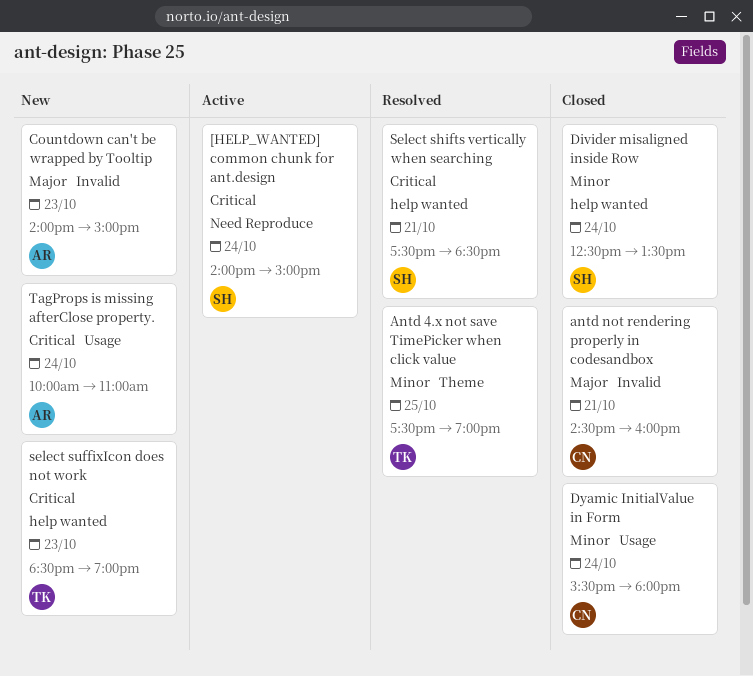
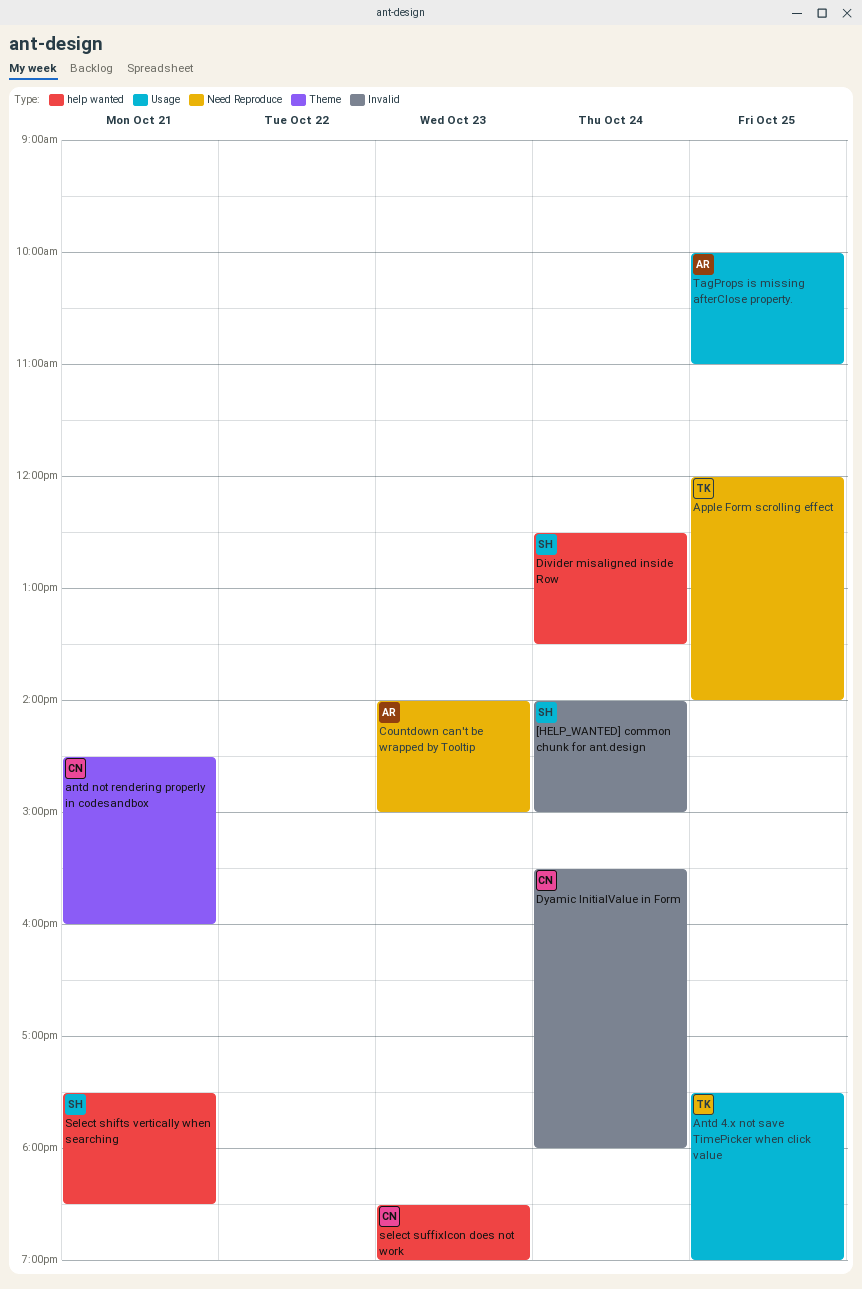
[HELP_WANTED] common chunk for ant.design, label: Need Reproduce -> Invalid
Antd 4.x not save TimePicker when click value, label: Theme -> Usage
antd not rendering properly in codesandbox, label: Invalid -> Theme
Apple Form scrolling effect: none -> present
Countdown can't be wrapped by Tooltip, label: Invalid -> Need Reproduce
Dyamic InitialValue in Form, label: Usage -> Invalid
select suffixIcon does not work, owner: TK -> CN
TagProps is missing afterClose property., day: Oct 24 -> Oct 25

